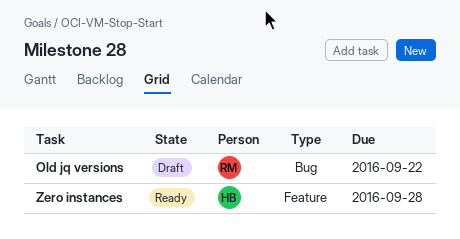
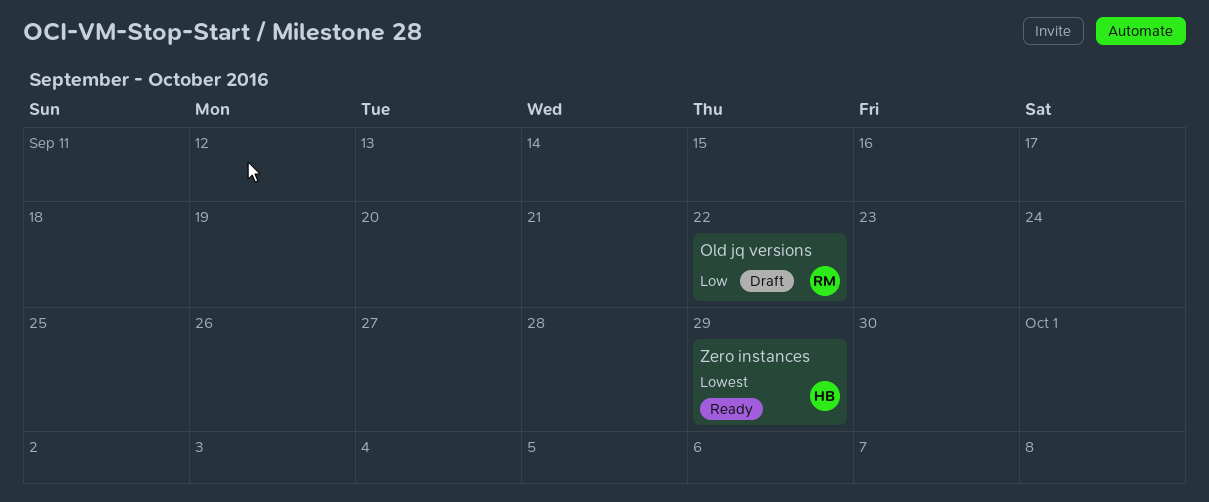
Zero instances, due: Sep 28 -> Sep 29

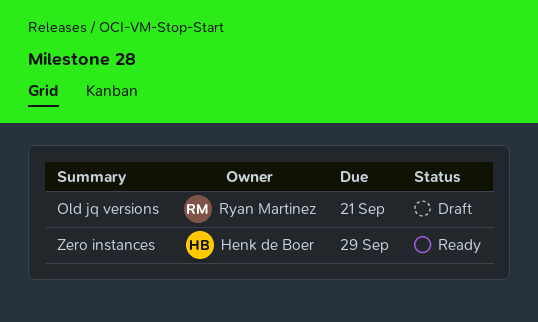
Old jq versions, due: Sep 22 -> Sep 21

